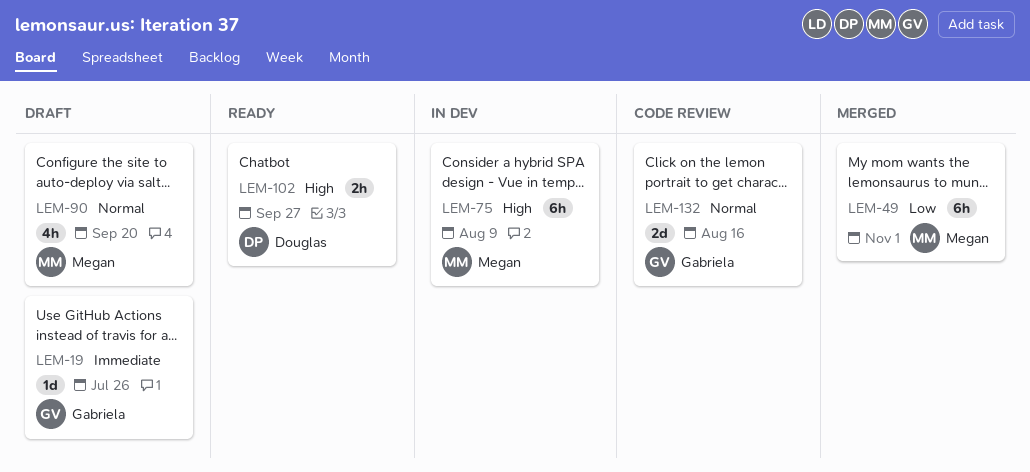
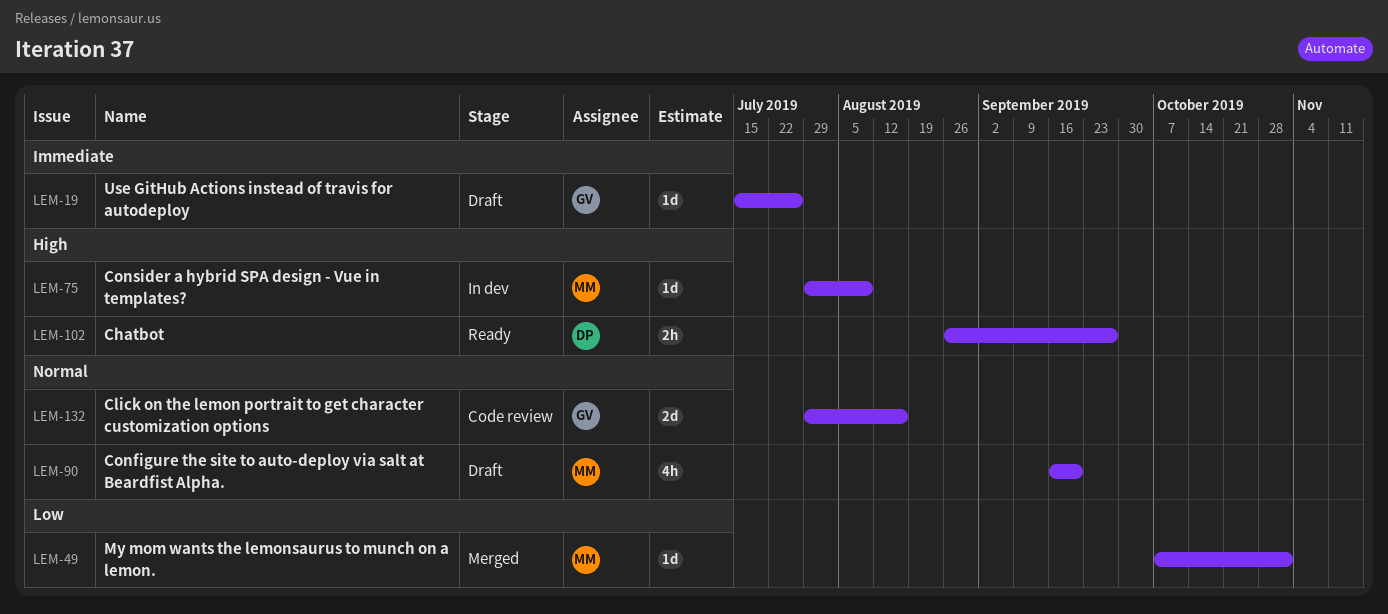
LEM-49, estimate: 6h -> 1d
LEM-75, estimate: 6h -> 1d

